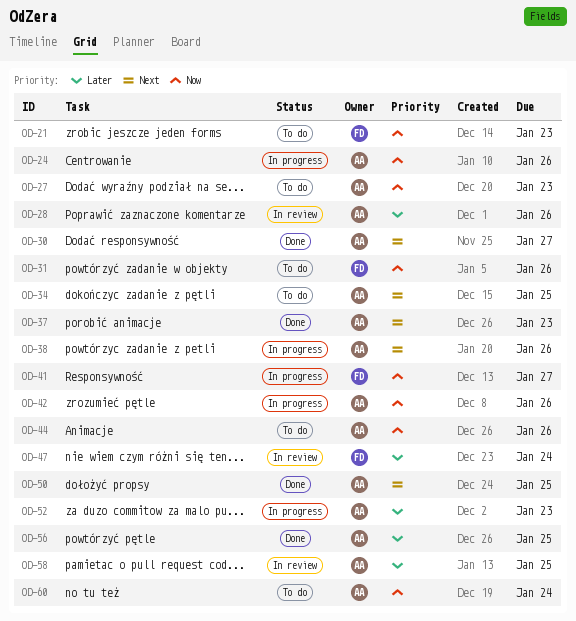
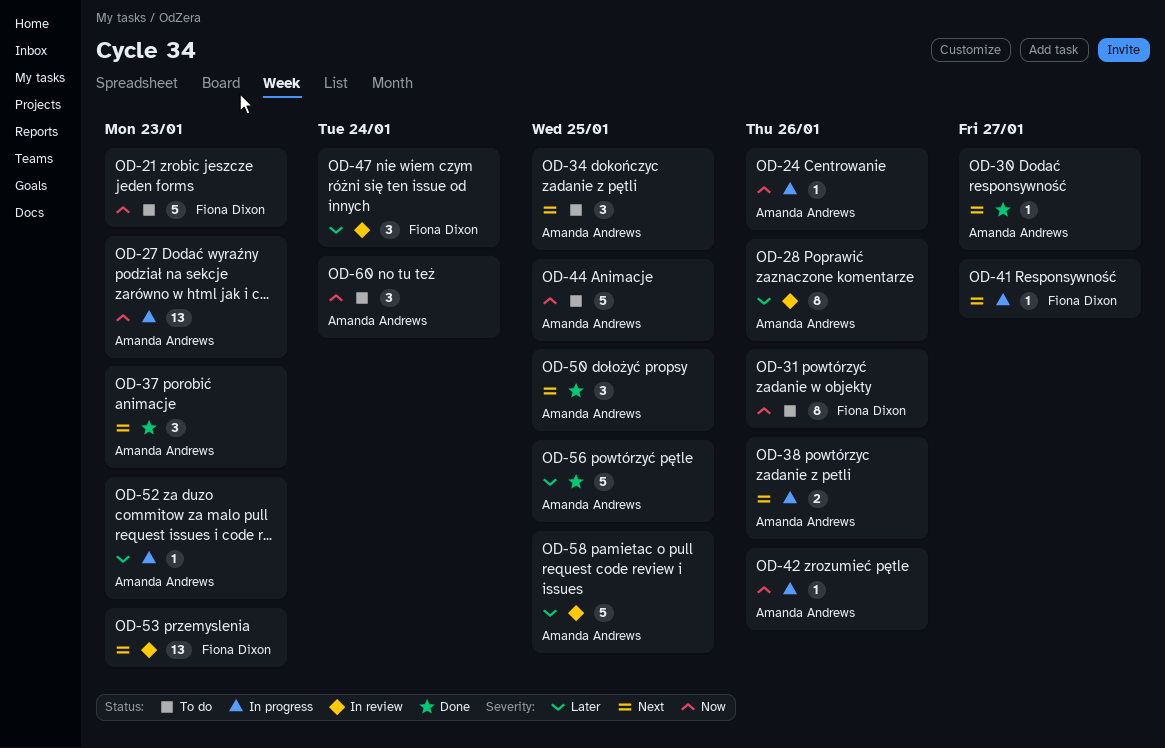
OD-27, status: To do -> In progress
OD-41, priority: Now -> Next
OD-44, due: Jan 26 -> Jan 25
OD-53: none -> present

